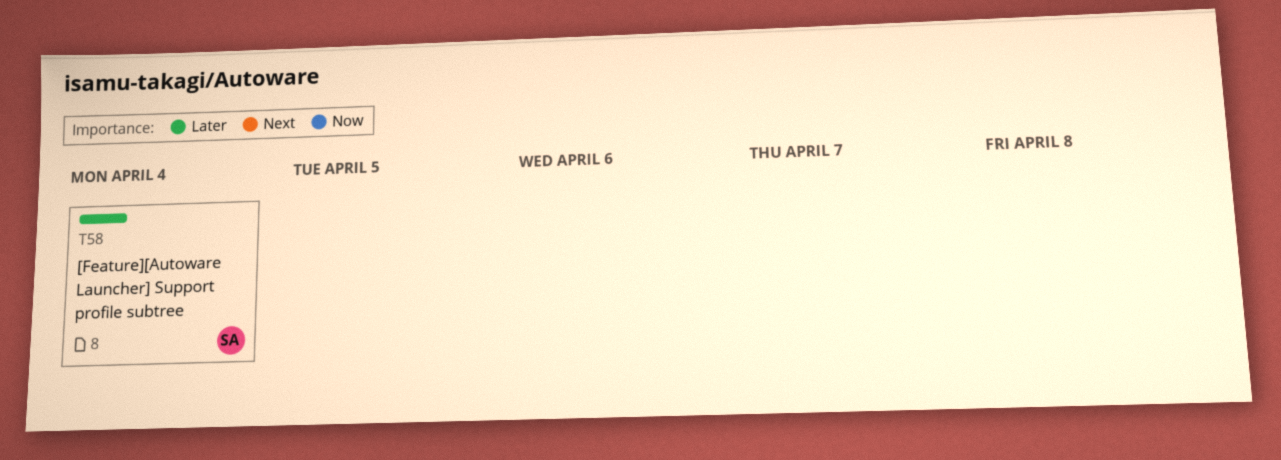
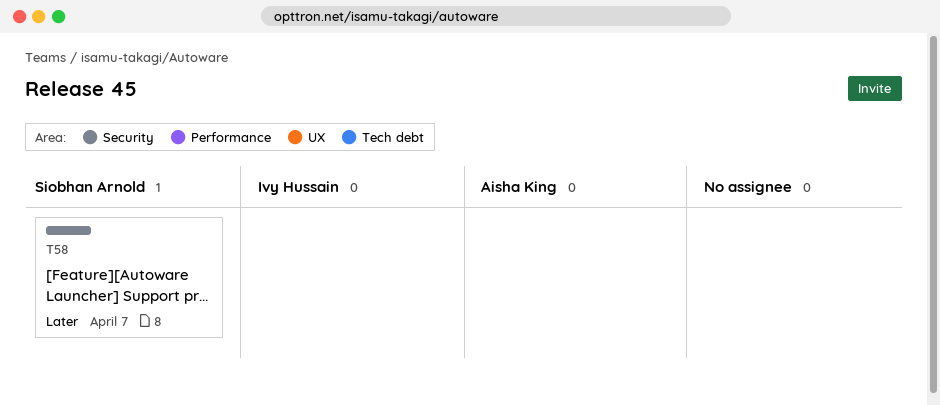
T58, due: Apr 4 -> Apr 7

